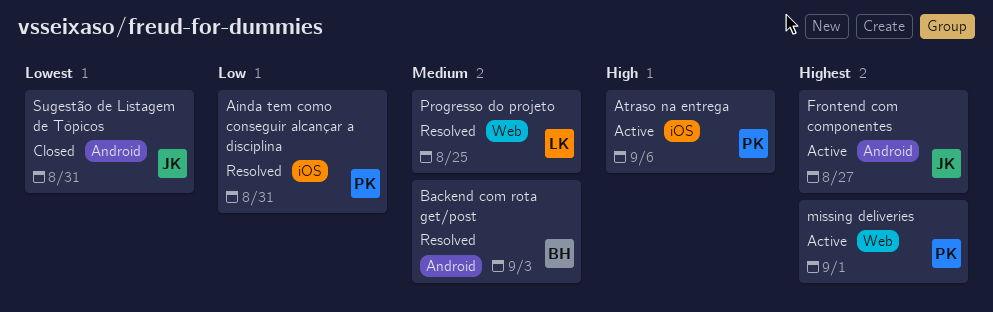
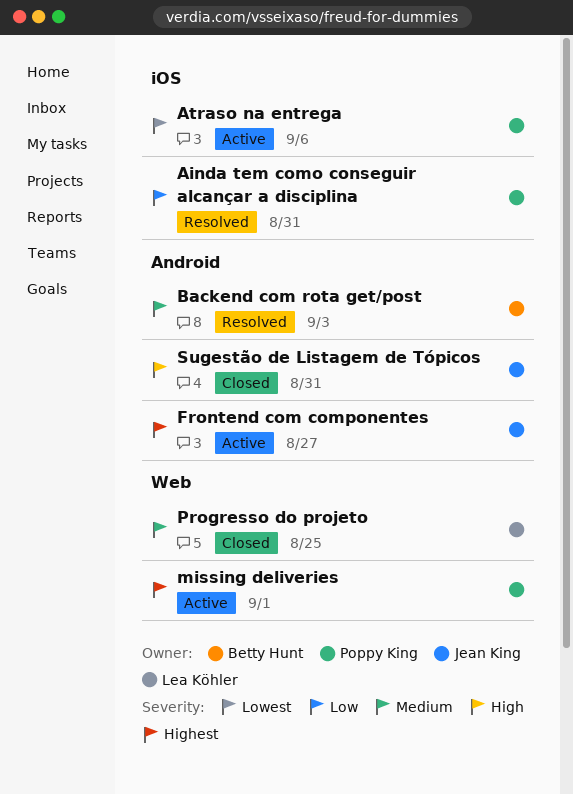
Atraso na entrega, priority: High -> Lowest
Progresso do projeto, status: Resolved -> Closed
Sugestão de Listagem de Tópicos, priority: Lowest -> High

